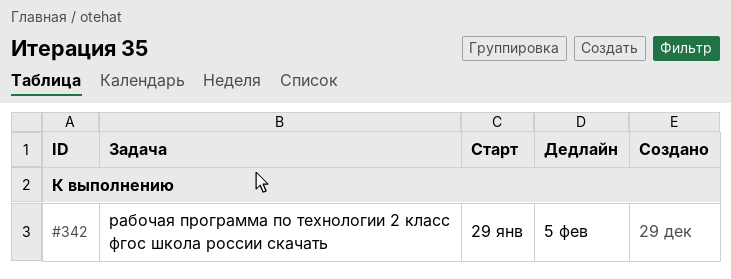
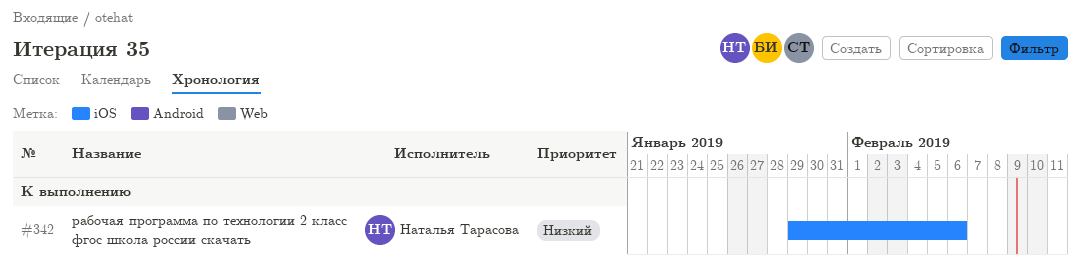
#342, due: Feb 5 -> Feb 6

